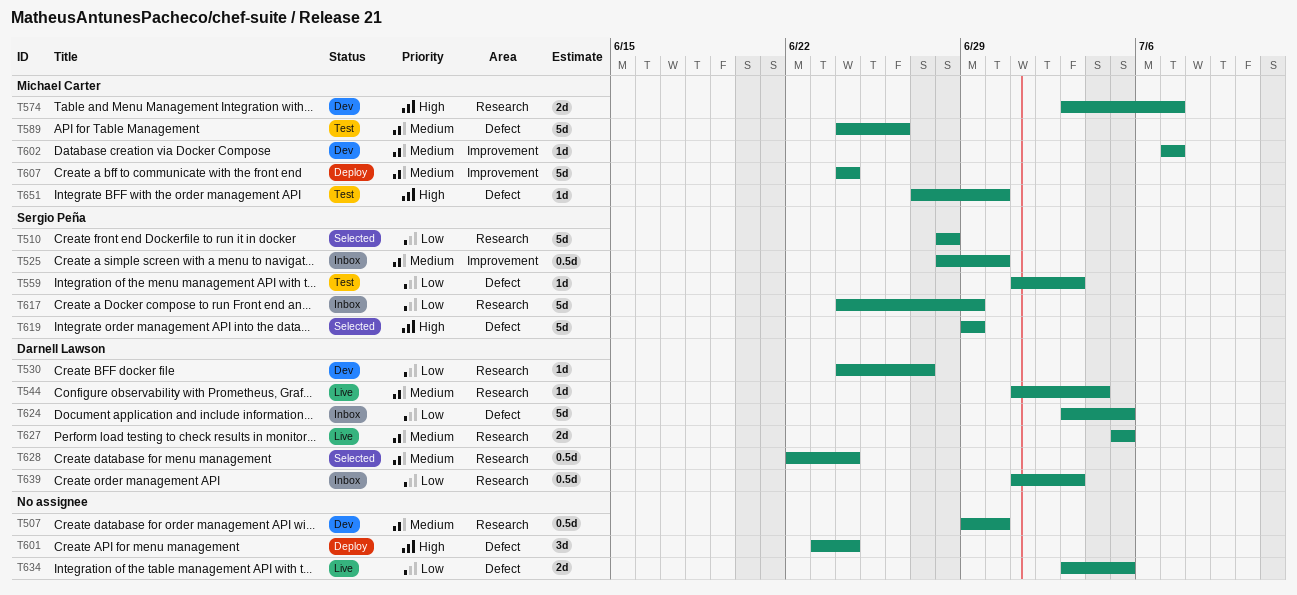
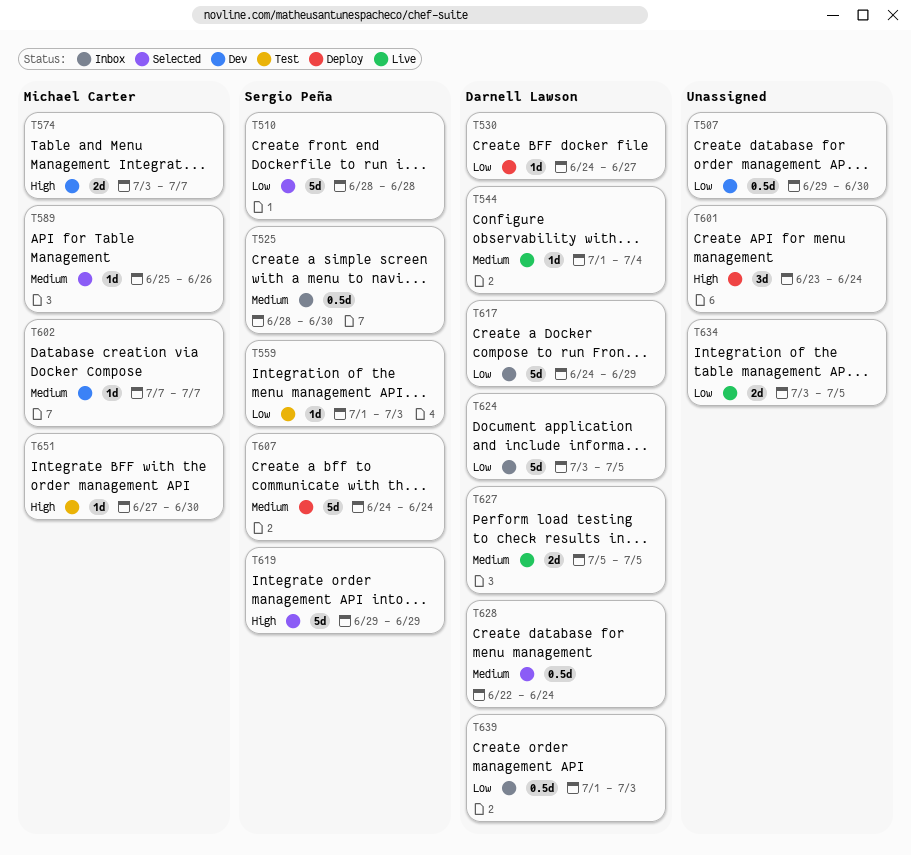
T507, priority: Medium -> Low
T530, status: Dev -> Deploy
T589, status: Test -> Selected
T589, estimate: 5d -> 1d
T589, start: Jun 24 -> Jun 25
T607, owner: Michael Carter -> Sergio Peña
T617, owner: Sergio Peña -> Darnell Lawson

